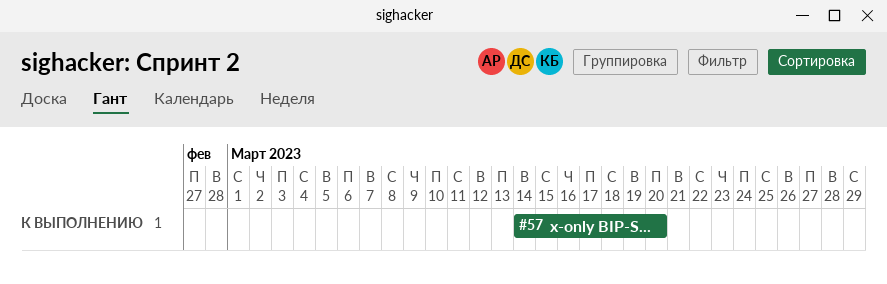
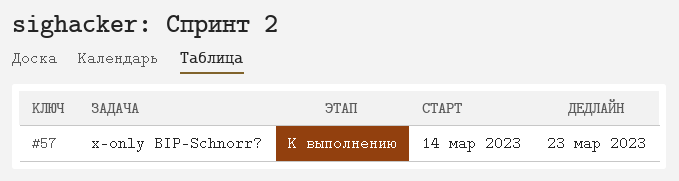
#57, due: Mar 20 -> Mar 23

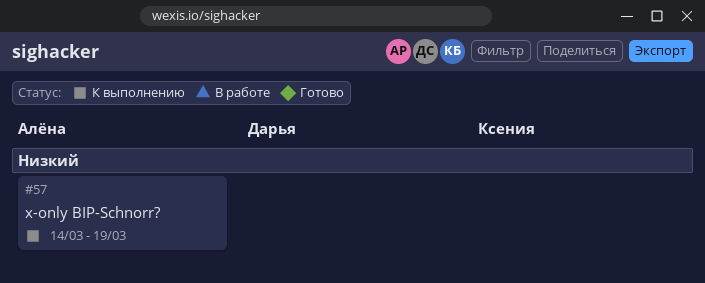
#57, due: Mar 23 -> Mar 19

